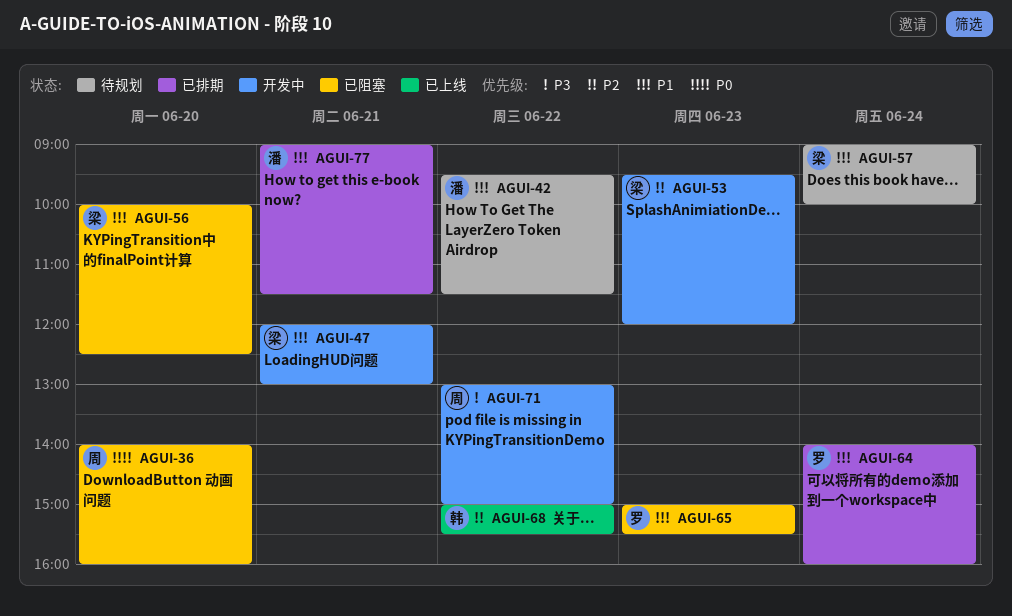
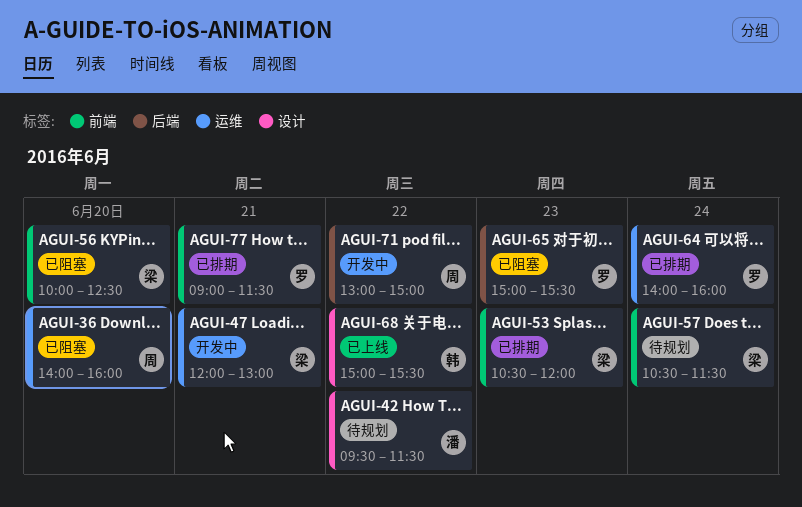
AGUI-53, status: 开发中 -> 已排期
AGUI-53, begins: 09:30 -> 10:30
AGUI-57, begins: 09:00 -> 10:30
AGUI-57, ends: 10:00 -> 11:30
AGUI-77, owner: 潘 -> 罗

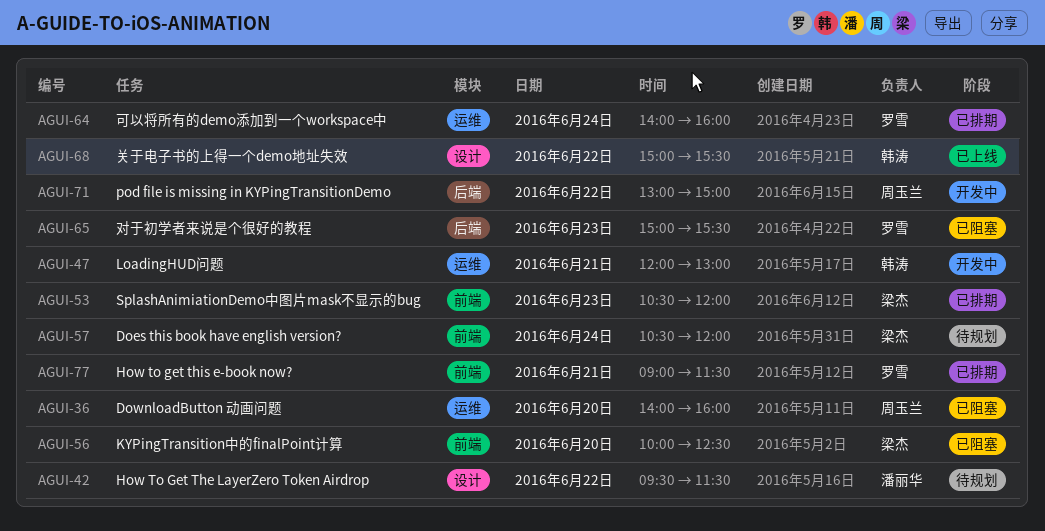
AGUI-47, owner: 梁杰 -> 韩涛
AGUI-57, ends: 11:30 -> 12:00

